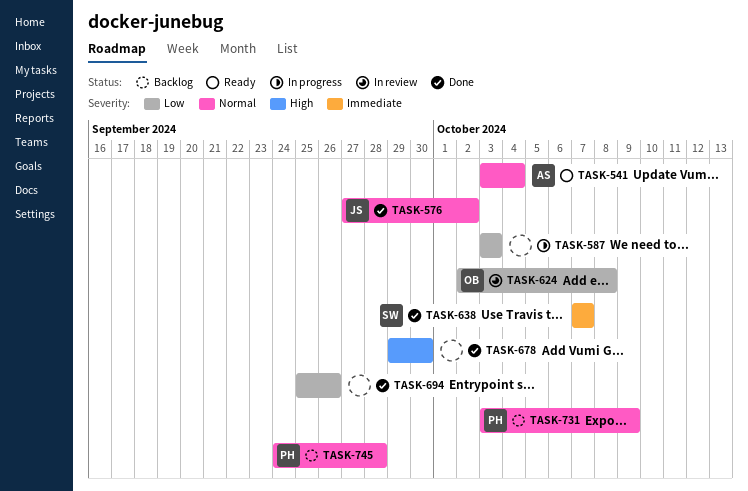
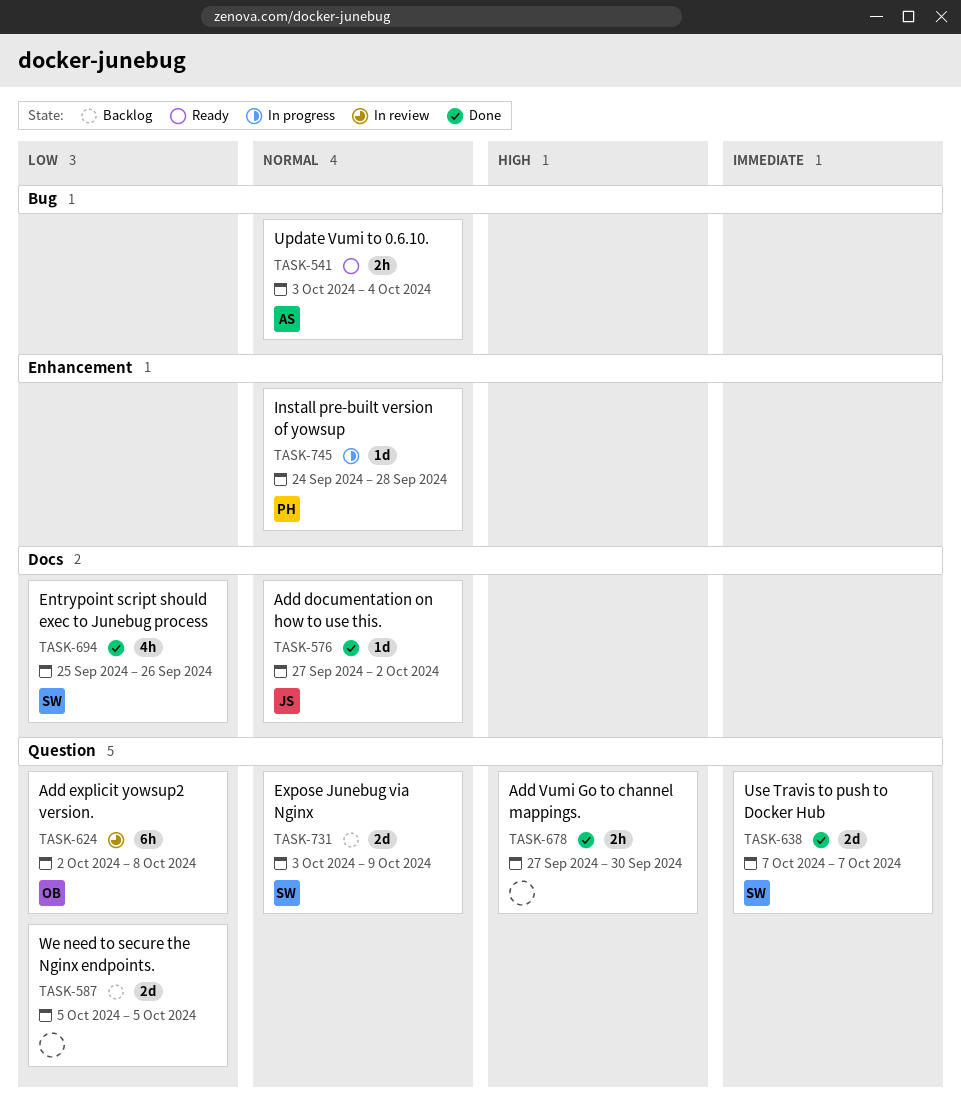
TASK-587, status: In progress -> Backlog
TASK-587, start: Oct 3 -> Oct 5
TASK-587, due: Oct 3 -> Oct 5
TASK-678, start: Sep 29 -> Sep 27
TASK-694, owner: none -> SW
TASK-731, owner: PH -> SW
TASK-745, status: Backlog -> In progress

